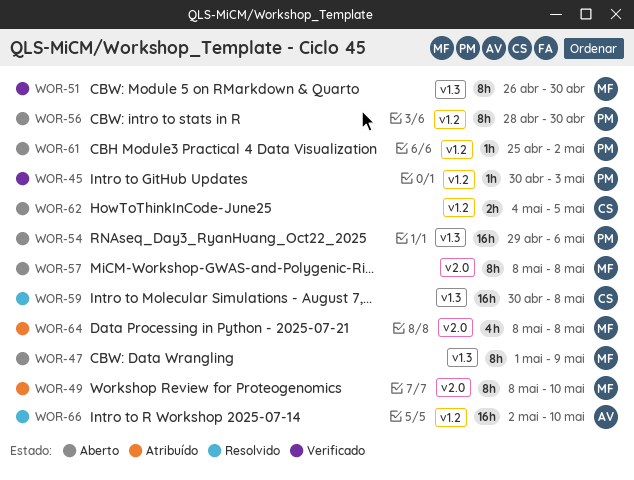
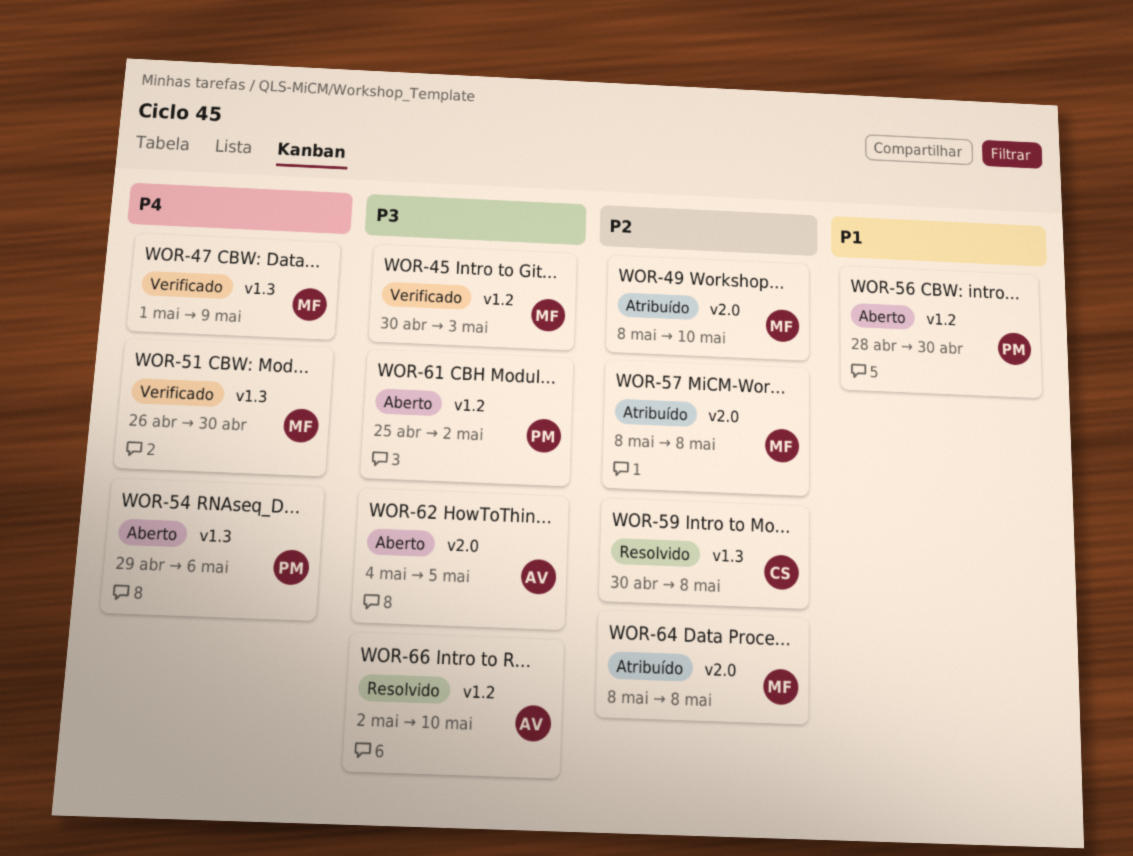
WOR-45, owner: PM -> MF
WOR-47, status: Aberto -> Verificado
WOR-57, status: Aberto -> Atribuído
WOR-62, owner: CS -> AV
WOR-62, label: v1.2 -> v2.0

